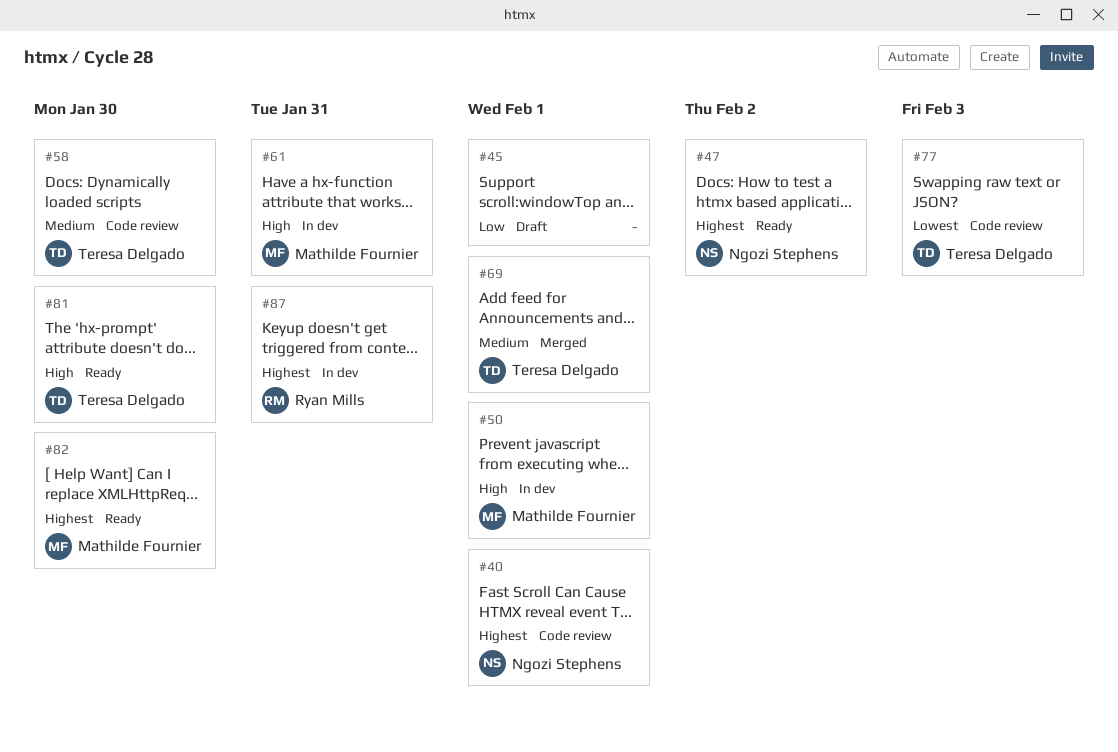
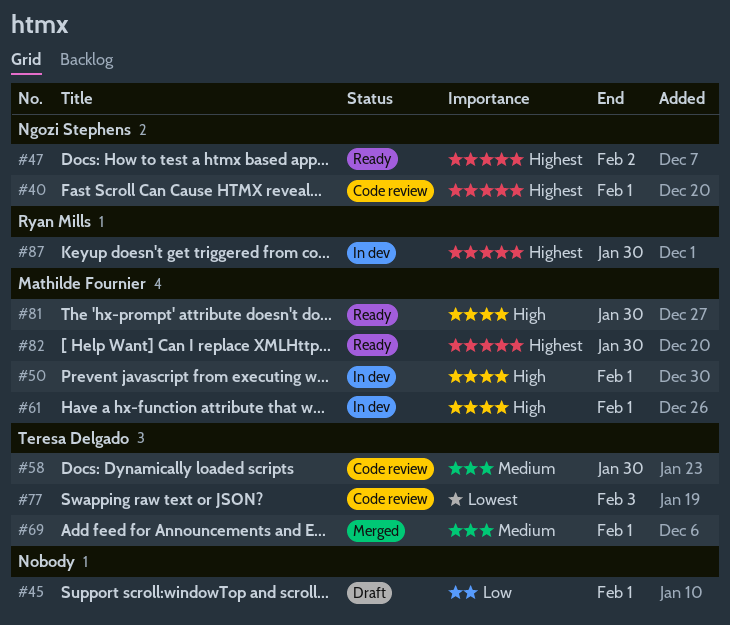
#61, due: Jan 31 -> Feb 1
#81, owner: Teresa Delgado -> Mathilde Fournier
#87, due: Jan 31 -> Jan 30

